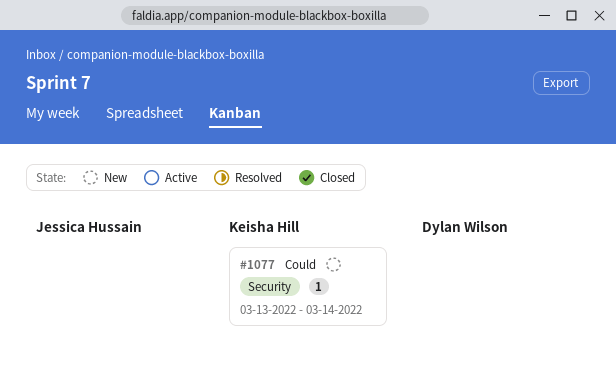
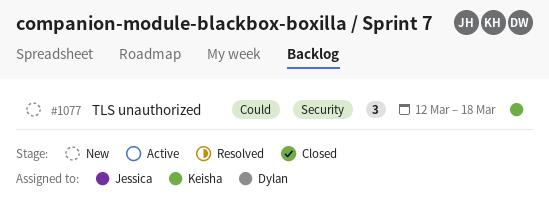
#1077, estimate: 1 -> 3
#1077, start: Mar 13 -> Mar 12
#1077, due: Mar 14 -> Mar 18

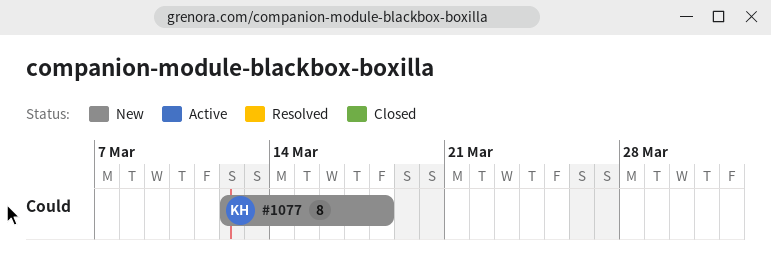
#1077, estimate: 3 -> 8

